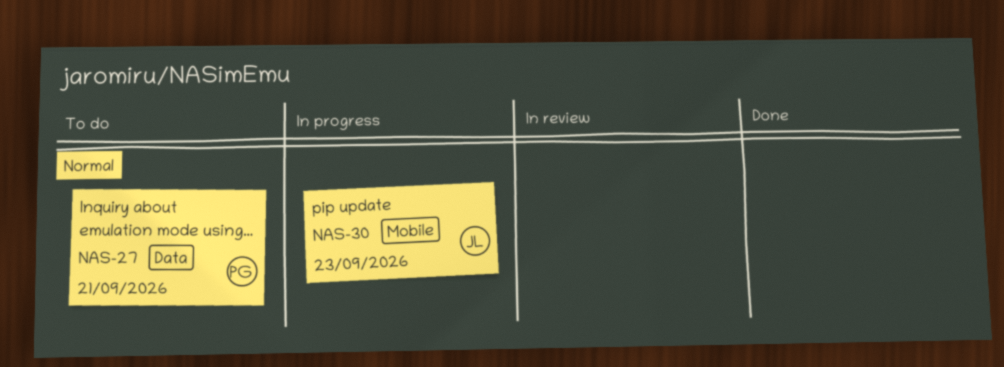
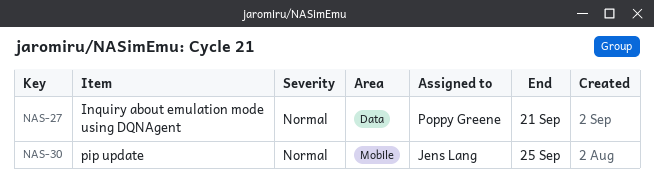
NAS-30, due: Sep 23 -> Sep 25

